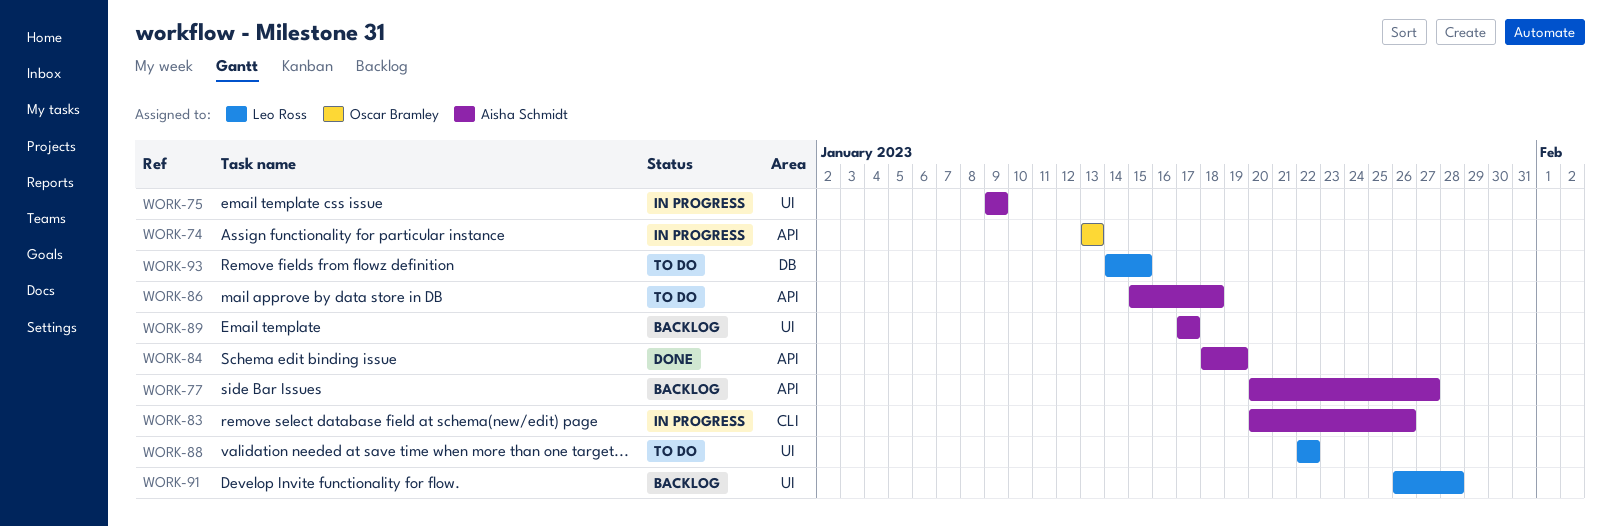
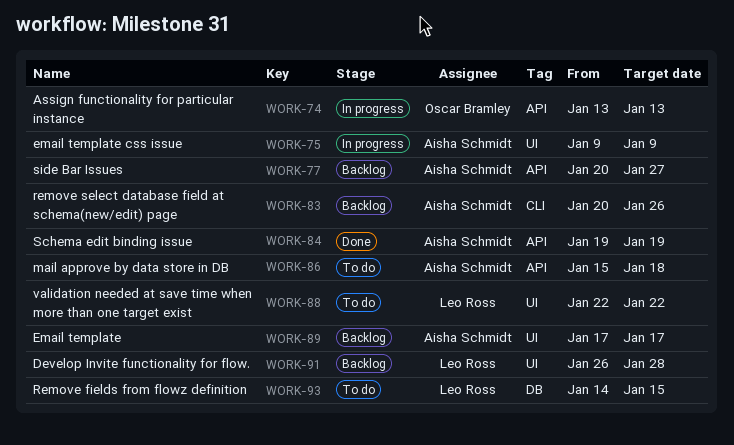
WORK-83, status: In progress -> Backlog
WORK-84, start: Jan 18 -> Jan 19

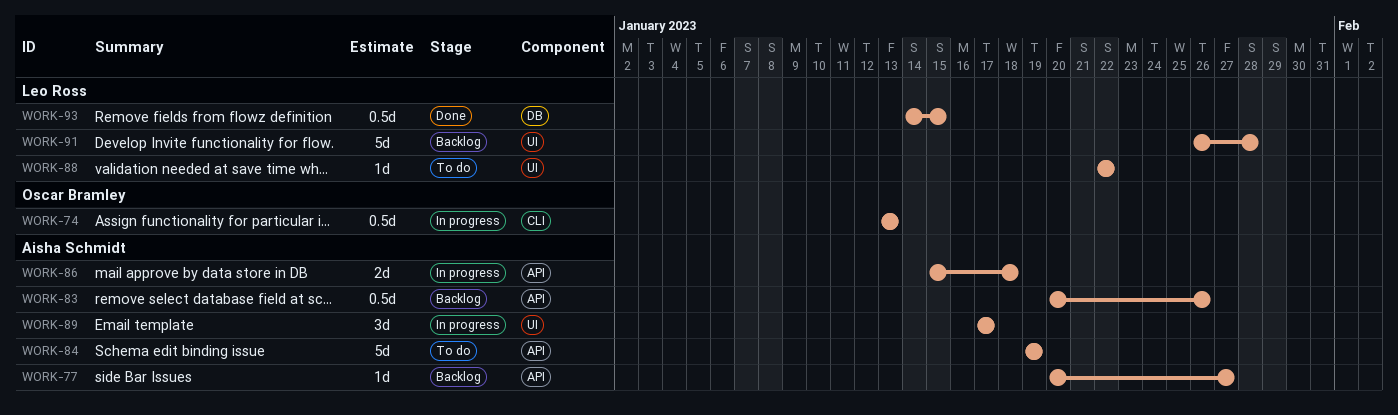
WORK-74, label: API -> CLI
WORK-75: present -> none
WORK-83, label: CLI -> API
WORK-84, status: Done -> To do
WORK-86, status: To do -> In progress
WORK-89, status: Backlog -> In progress
WORK-93, status: To do -> Done

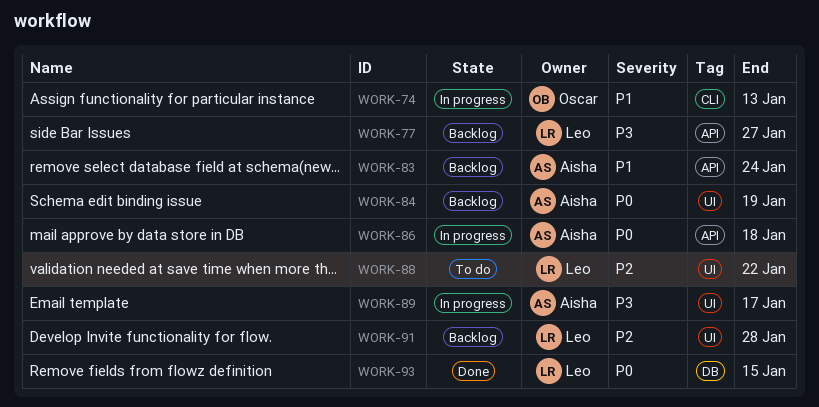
WORK-77, owner: Aisha Schmidt -> Leo Ross
WORK-83, due: Jan 26 -> Jan 24
WORK-84, status: To do -> Backlog
WORK-84, label: API -> UI

